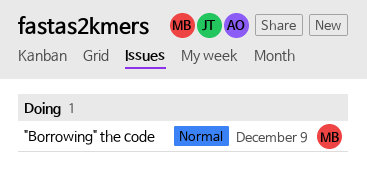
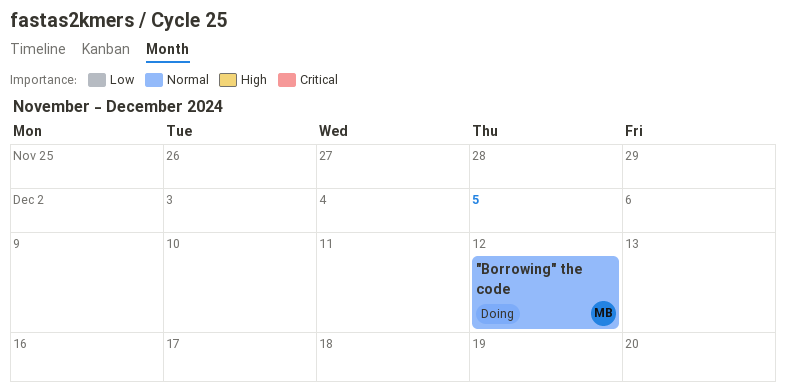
"Borrowing" the code, due: Dec 9 -> Dec 12

